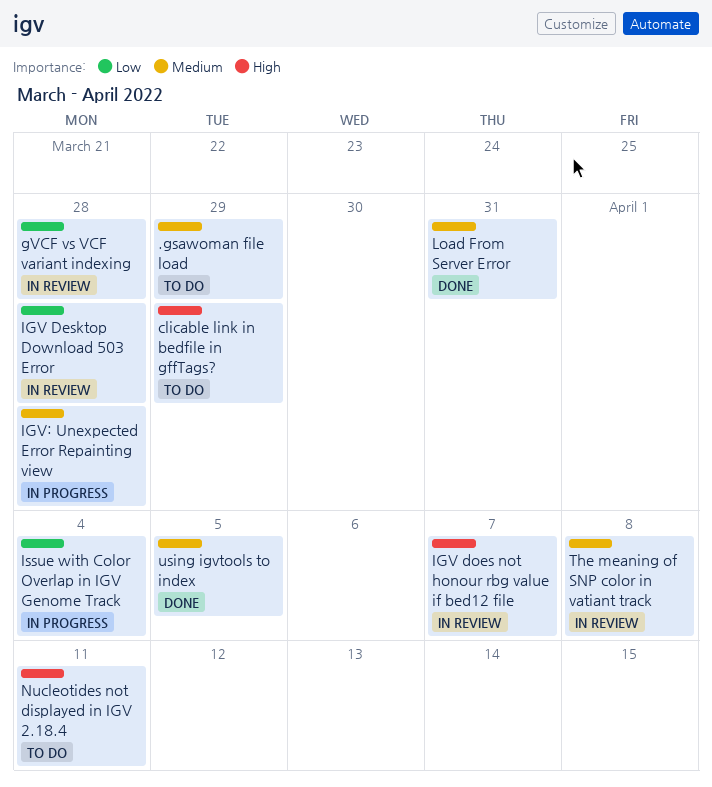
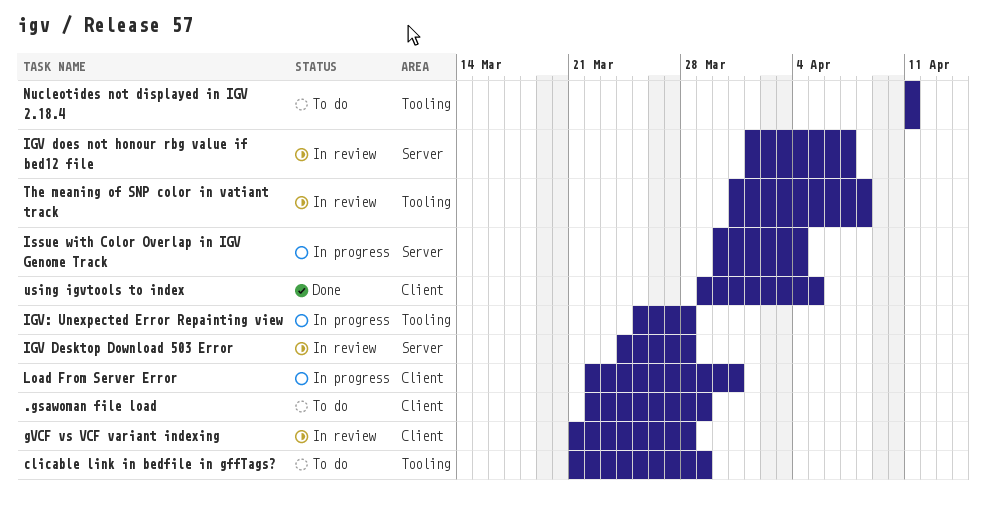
Load From Server Error, status: Done -> In progress

